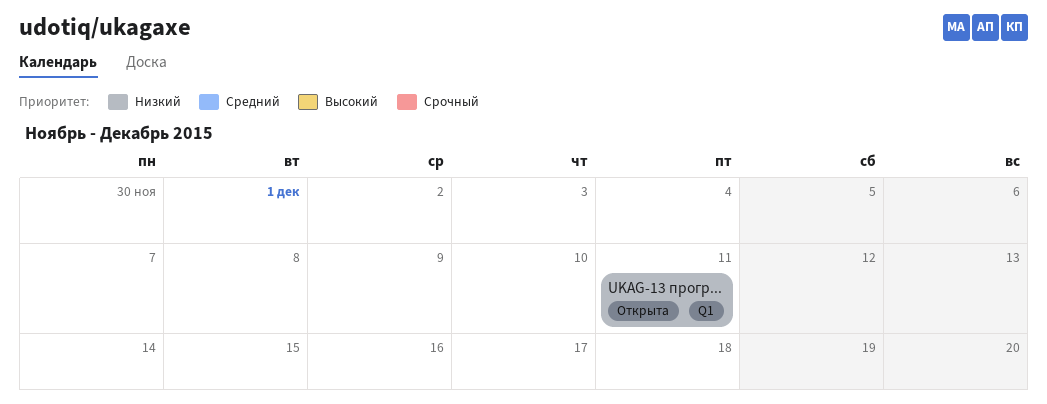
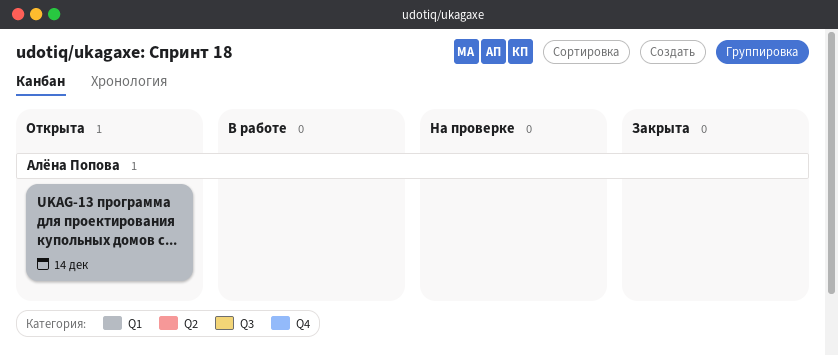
UKAG-13, due: Dec 11 -> Dec 14

